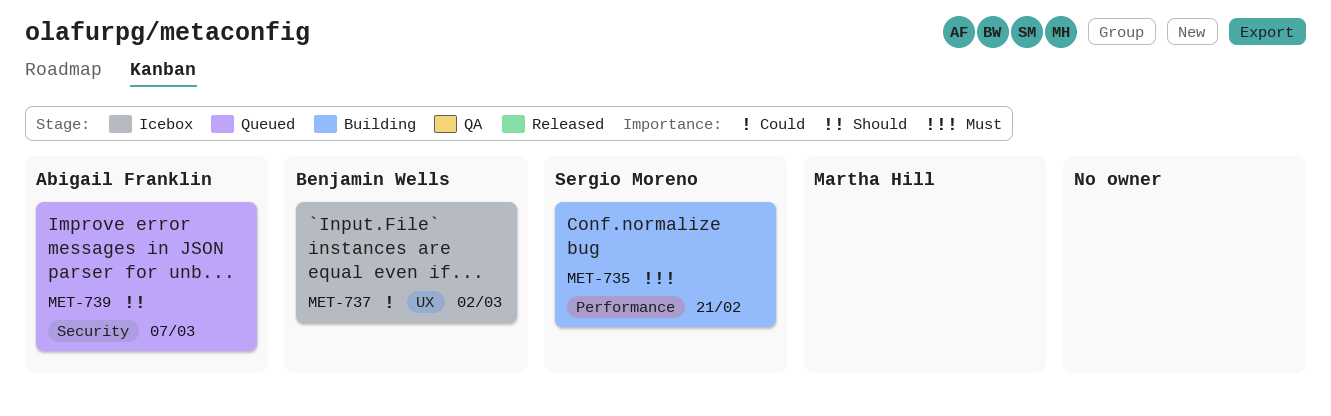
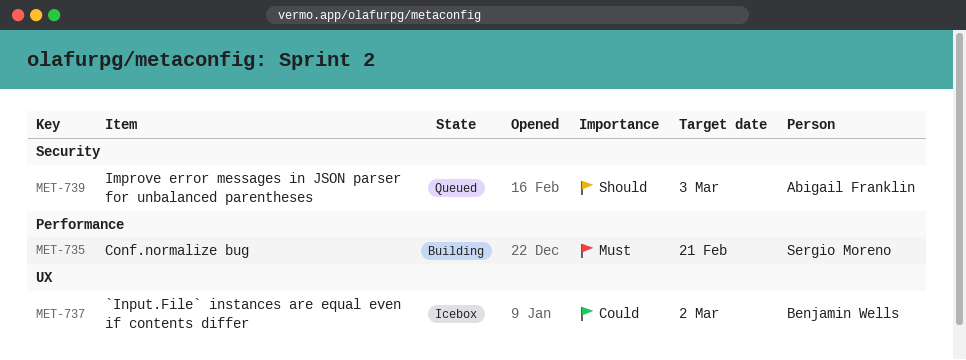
MET-739, due: Mar 7 -> Mar 3

